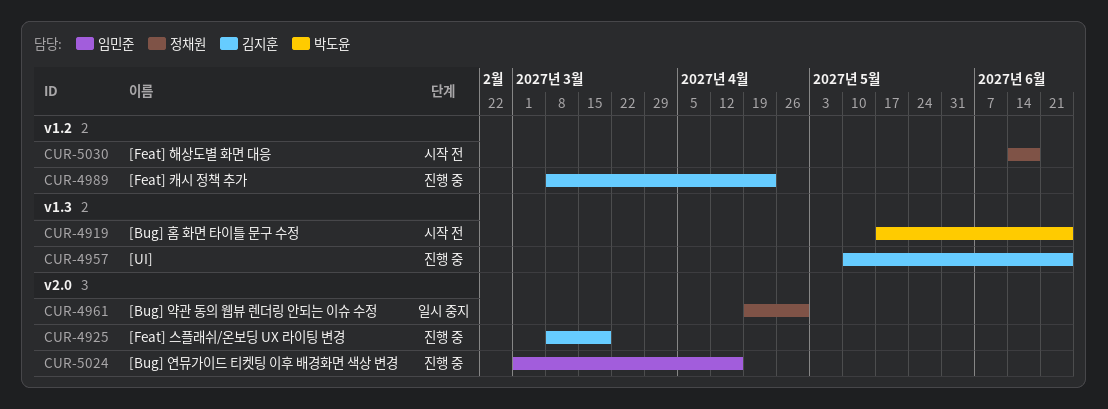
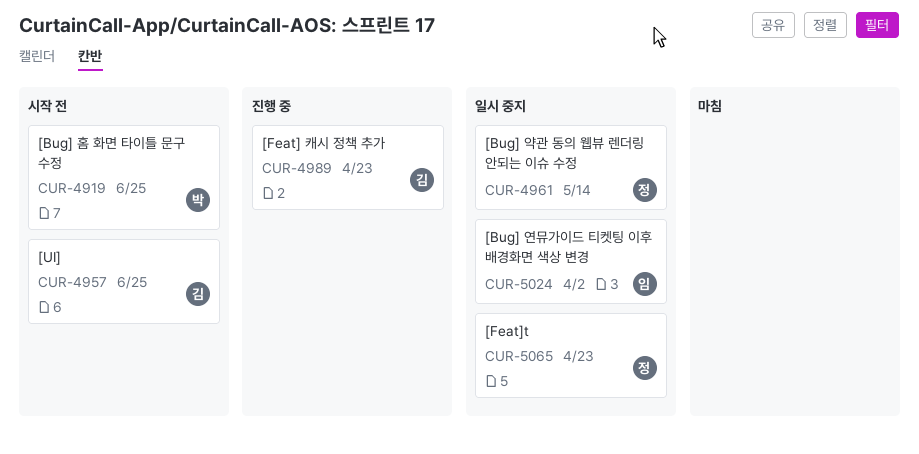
CUR-4925: present -> none
CUR-4957, status: 진행 중 -> 시작 전
CUR-4961, due: Apr 30 -> May 14
CUR-5024, status: 진행 중 -> 일시 중지
CUR-5024, due: Apr 16 -> Apr 2
CUR-5030: present -> none
CUR-5065: none -> present

